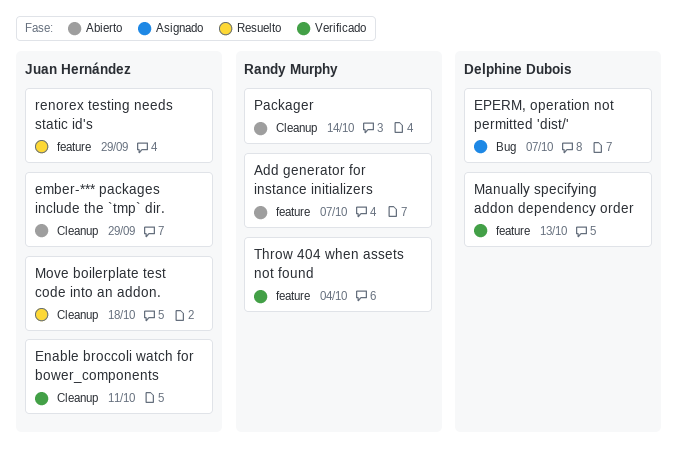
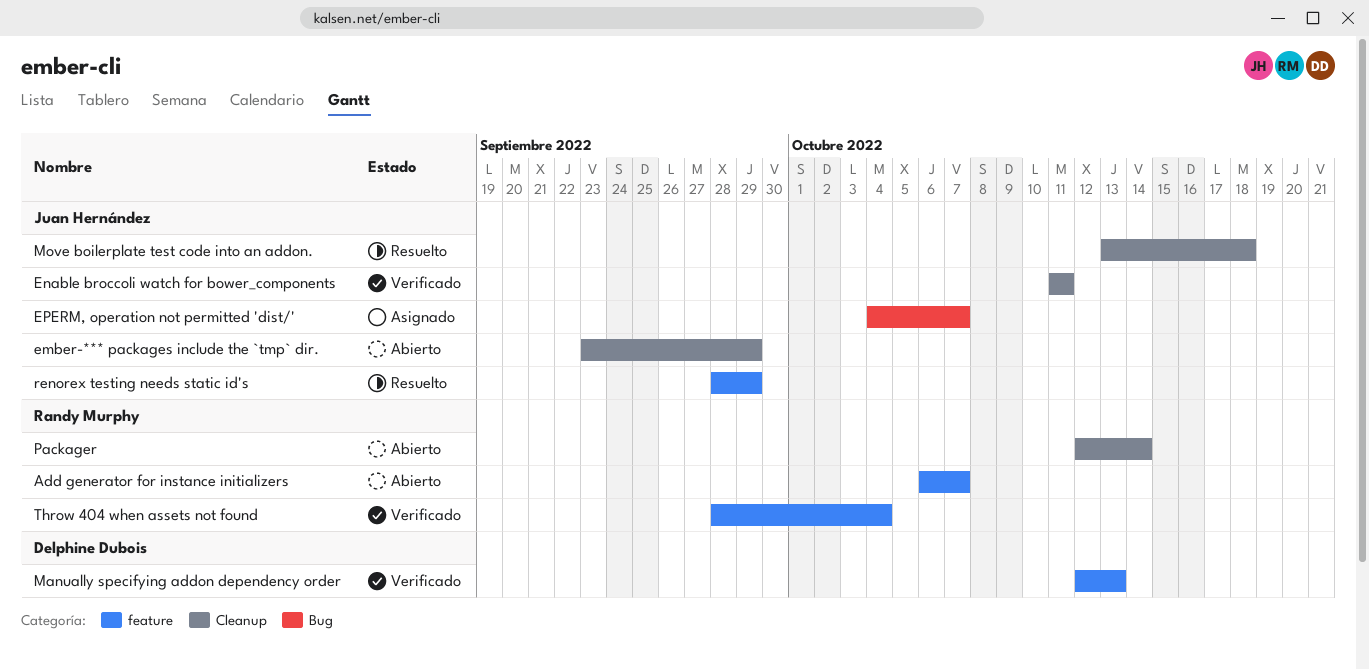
EPERM, operation not permitted 'dist/', owner: Delphine Dubois -> Juan Hernández

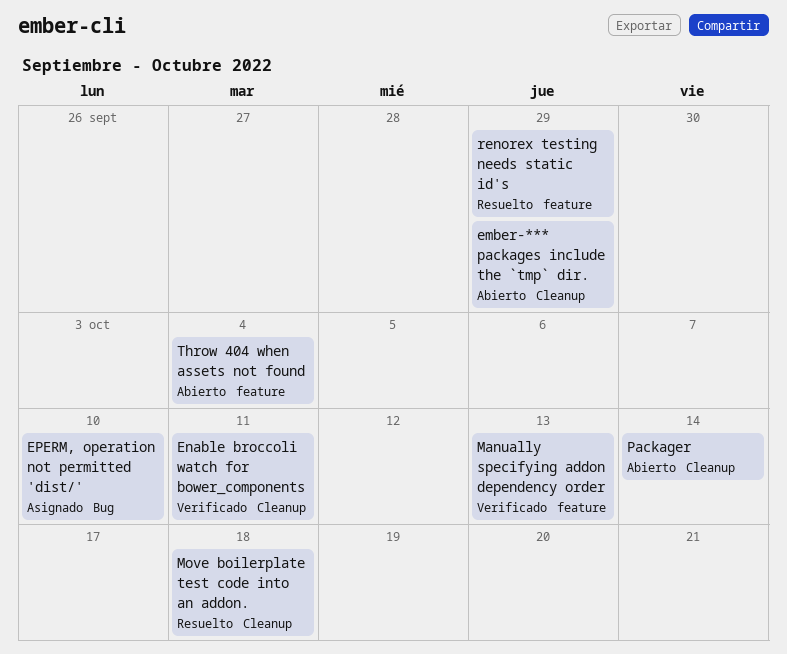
Add generator for instance initializers: present -> none
EPERM, operation not permitted 'dist/', due: Oct 7 -> Oct 10
Throw 404 when assets not found, status: Verificado -> Abierto

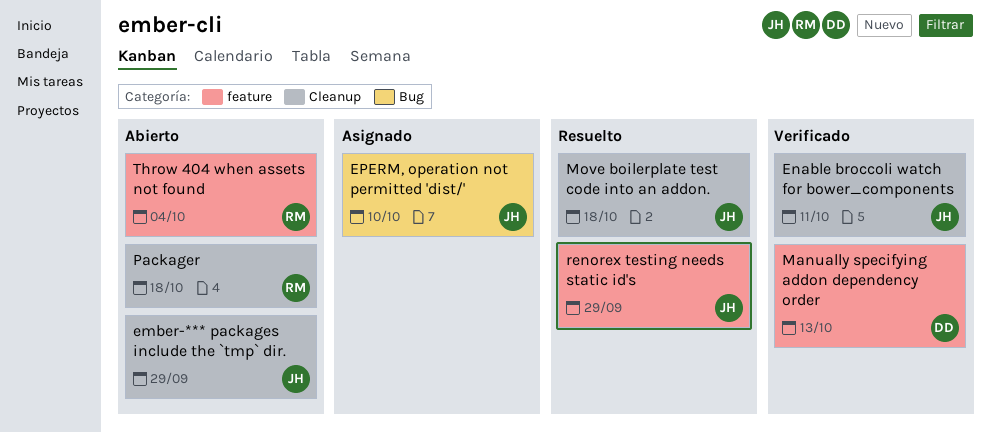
Packager, due: Oct 14 -> Oct 18

